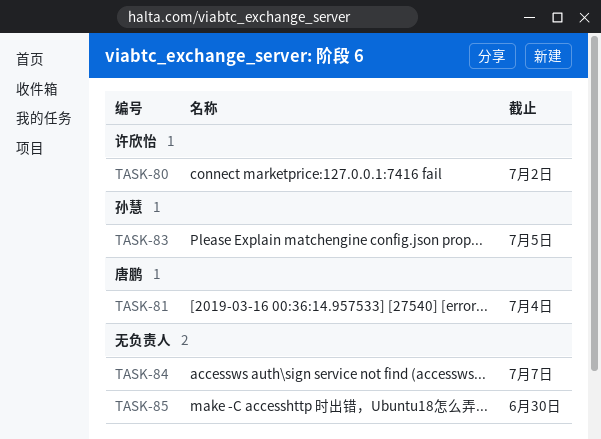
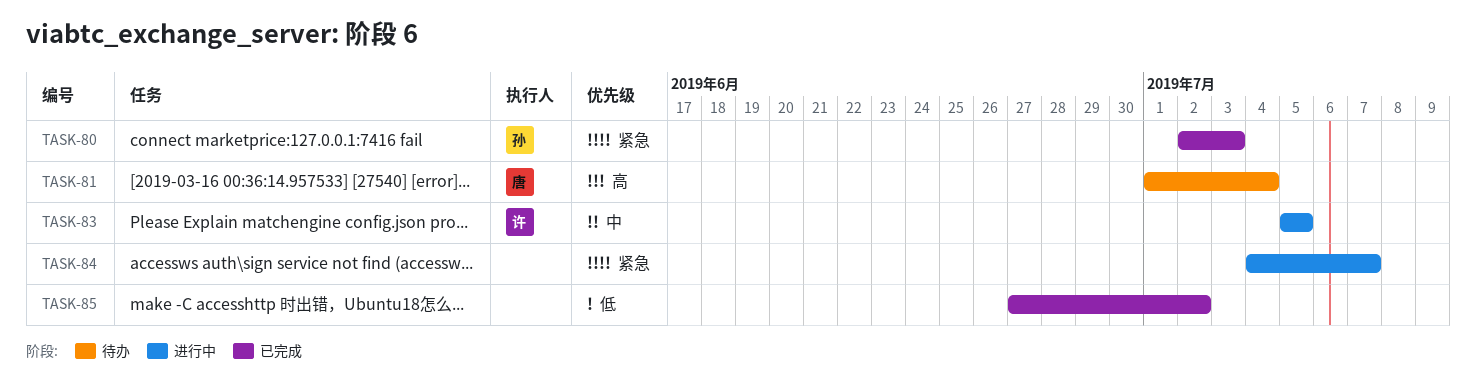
TASK-80, owner: 许欣怡 -> 孙慧
TASK-80, due: Jul 2 -> Jul 3
TASK-83, owner: 孙慧 -> 许欣怡
TASK-85, due: Jun 30 -> Jul 2

